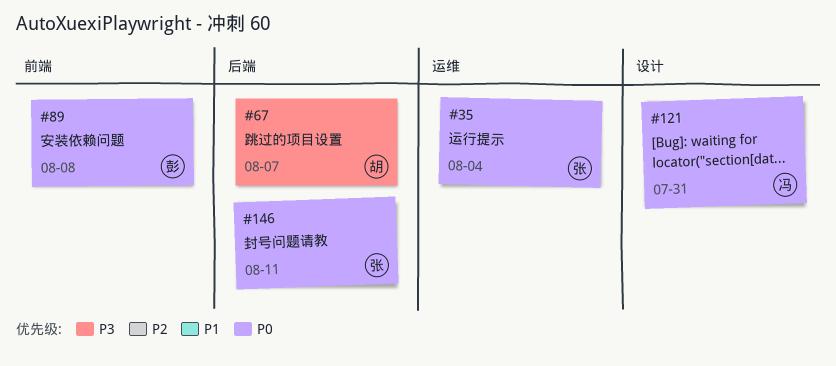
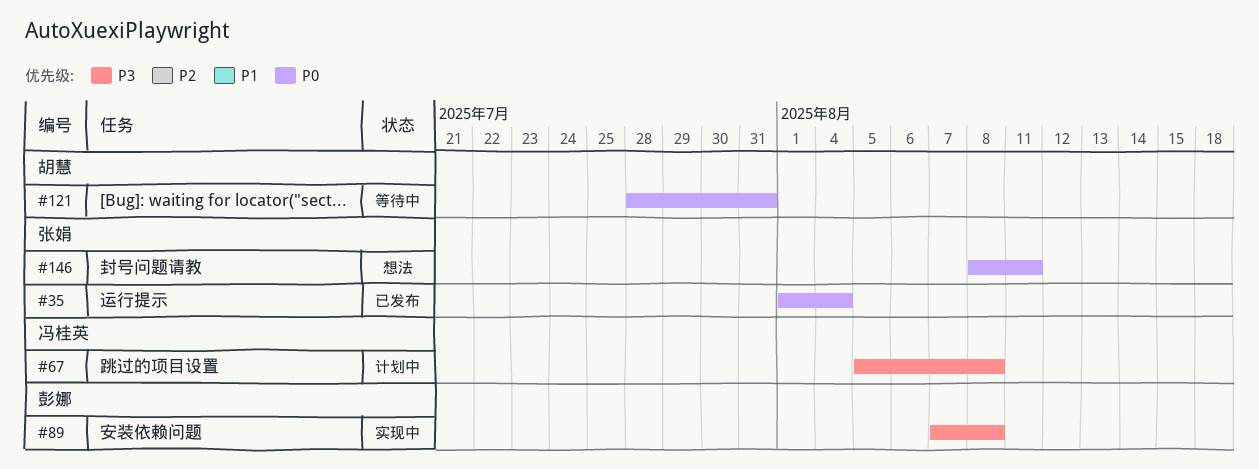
#67, owner: 胡慧 -> 冯桂英
#67, due: Aug 7 -> Aug 8
#89, priority: P0 -> P3
#121, owner: 冯桂英 -> 胡慧

